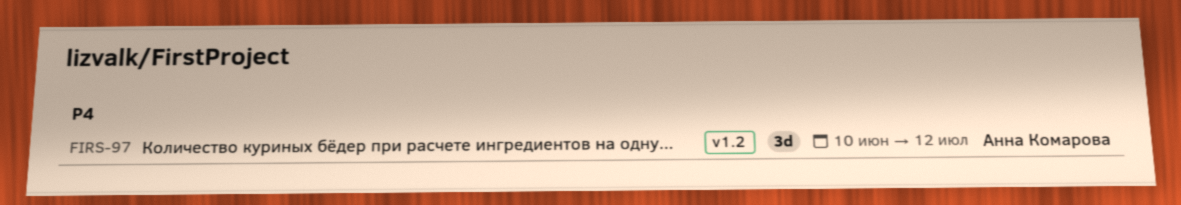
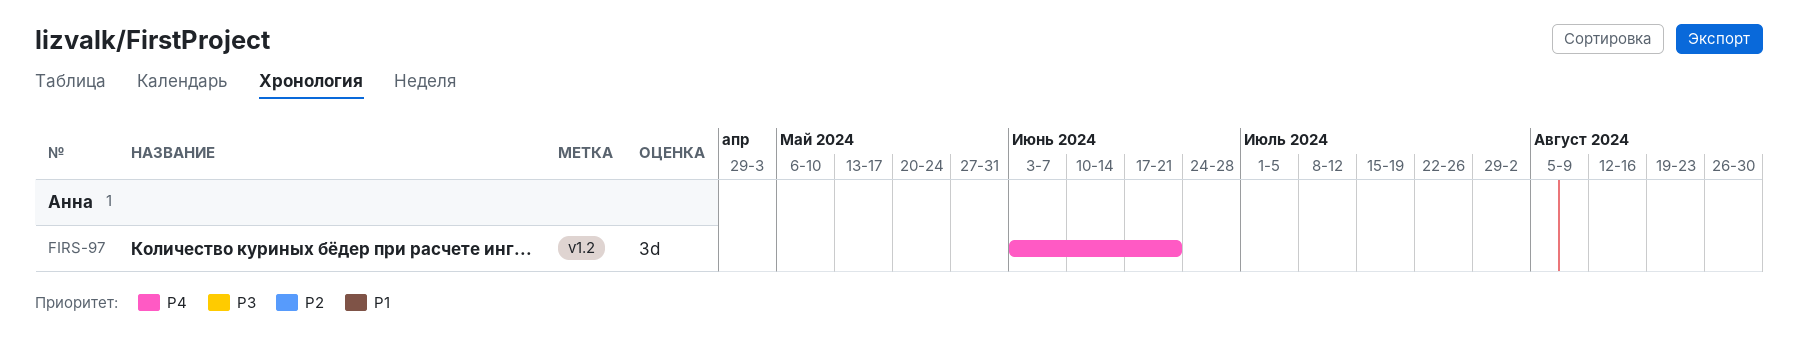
FIRS-97, start: Jun 10 -> Jun 3
FIRS-97, due: Jul 12 -> Jun 21

